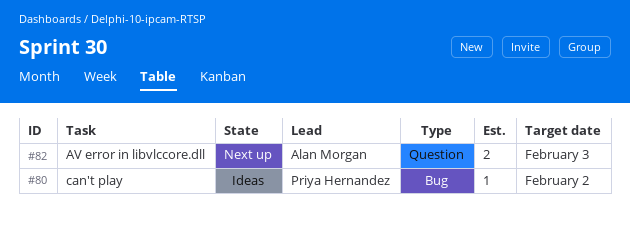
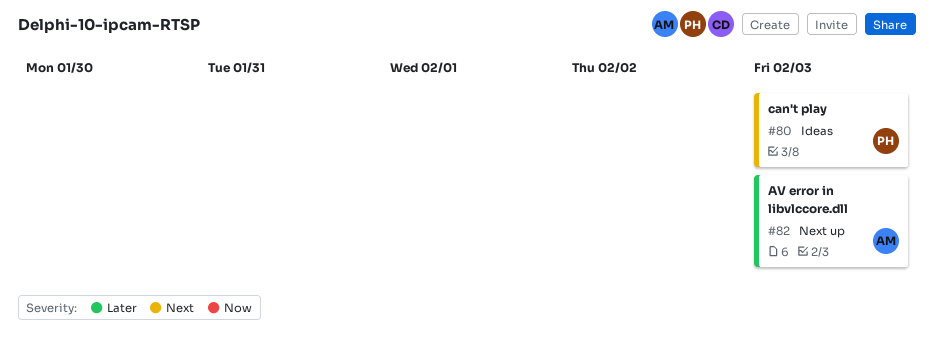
#80, due: Feb 2 -> Feb 3

